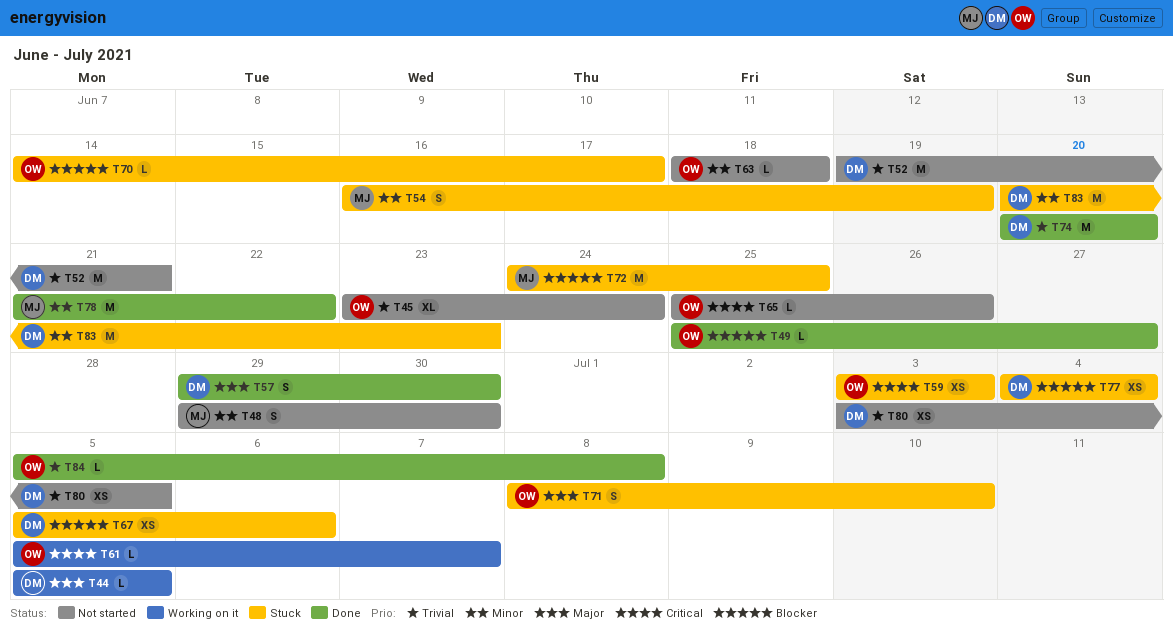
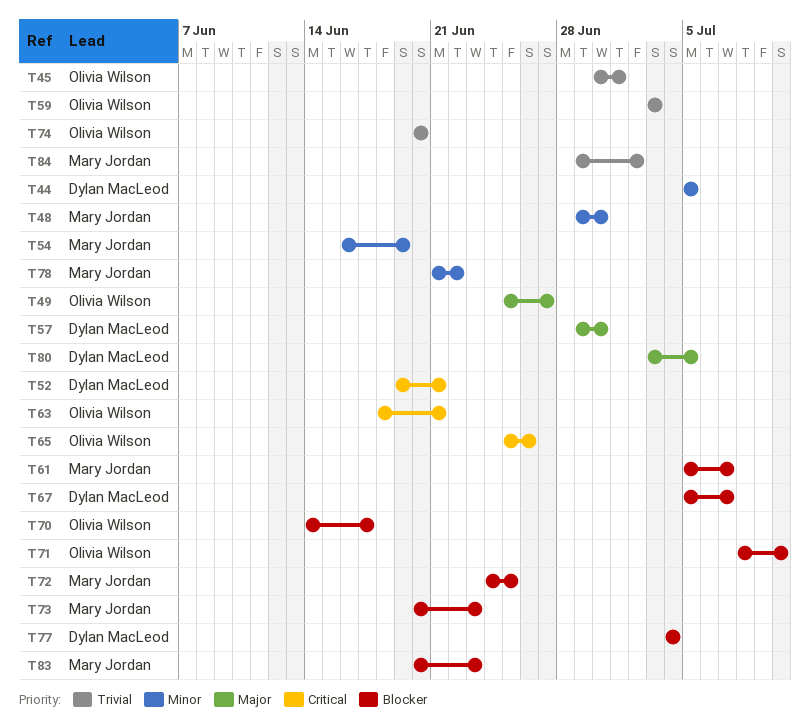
T44, priority: Major -> Minor
T45, start: Jun 23 -> Jun 30
T45, due: Jun 24 -> Jul 1
T49, priority: Blocker -> Major
T52, priority: Trivial -> Critical
T59, priority: Critical -> Trivial
T61, owner: Olivia Wilson -> Mary Jordan
T61, priority: Critical -> Blocker
T63, priority: Minor -> Critical
T63, due: Jun 18 -> Jun 21
T67, due: Jul 6 -> Jul 7
T71, priority: Major -> Blocker
T73: none -> present
T74, owner: Dylan MacLeod -> Olivia Wilson
T80, priority: Trivial -> Major
T83, owner: Dylan MacLeod -> Mary Jordan
T83, priority: Minor -> Blocker
T84, owner: Olivia Wilson -> Mary Jordan
T84, start: Jul 5 -> Jun 29
T84, due: Jul 8 -> Jul 2

